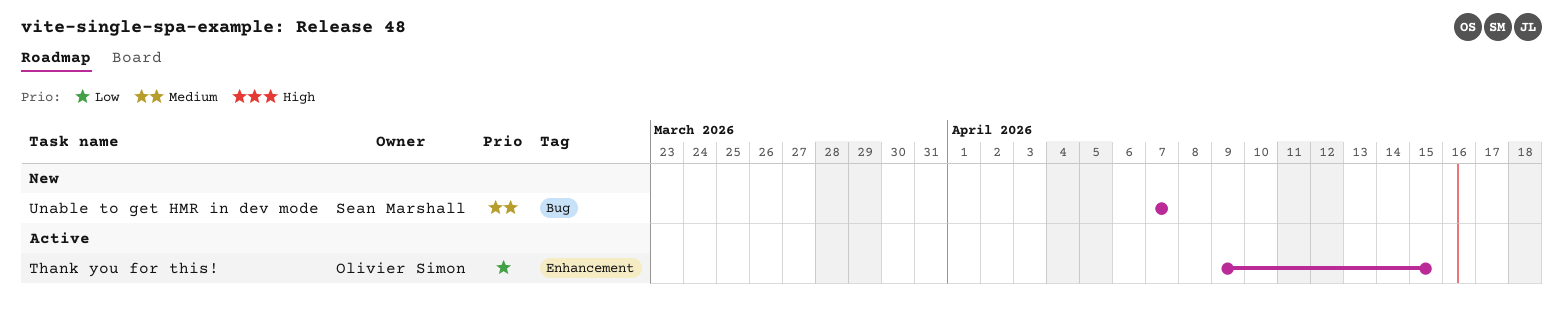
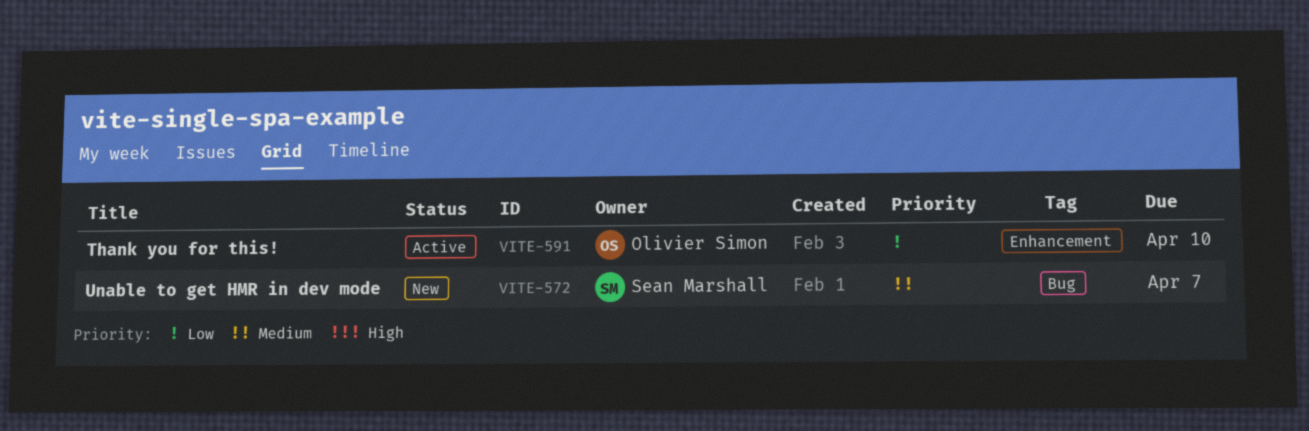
Thank you for this!, due: Apr 15 -> Apr 10

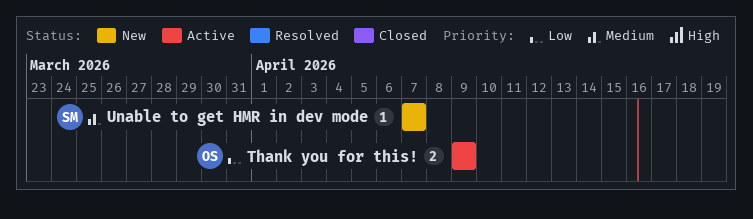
Thank you for this!, due: Apr 10 -> Apr 9

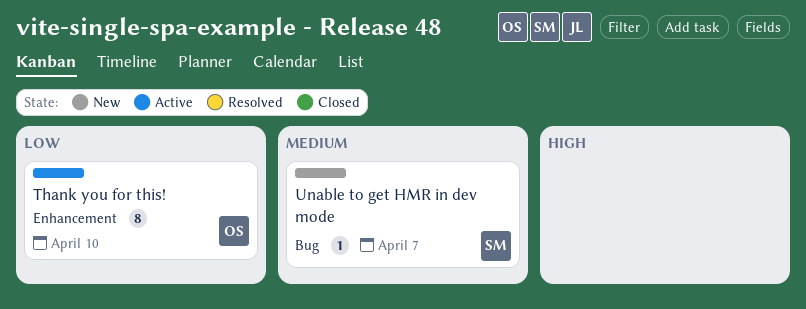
Thank you for this!, estimate: 2 -> 8
Thank you for this!, due: Apr 9 -> Apr 10

